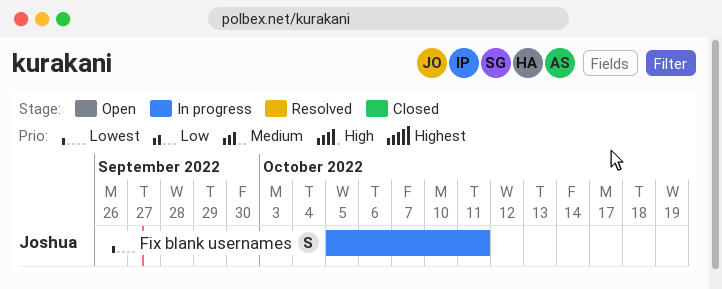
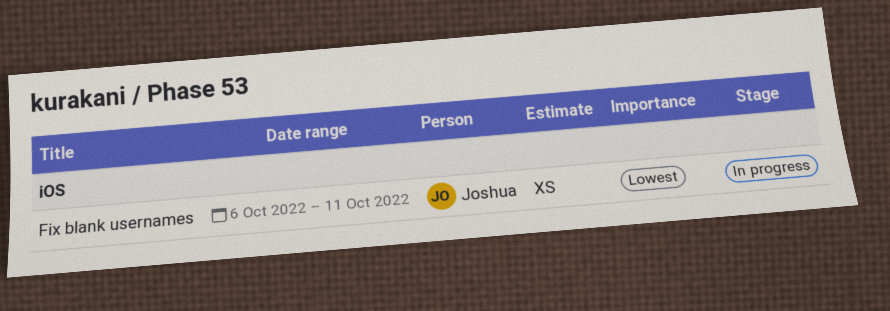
Fix blank usernames, estimate: S -> XS
Fix blank usernames, start: Oct 5 -> Oct 6

